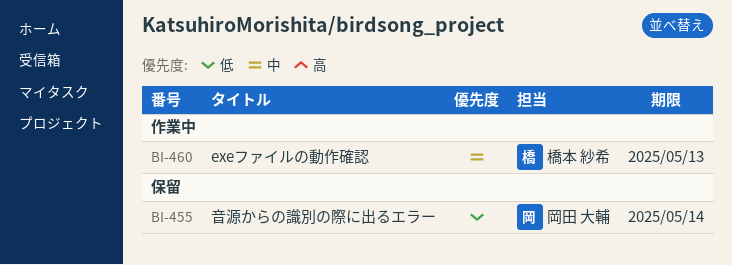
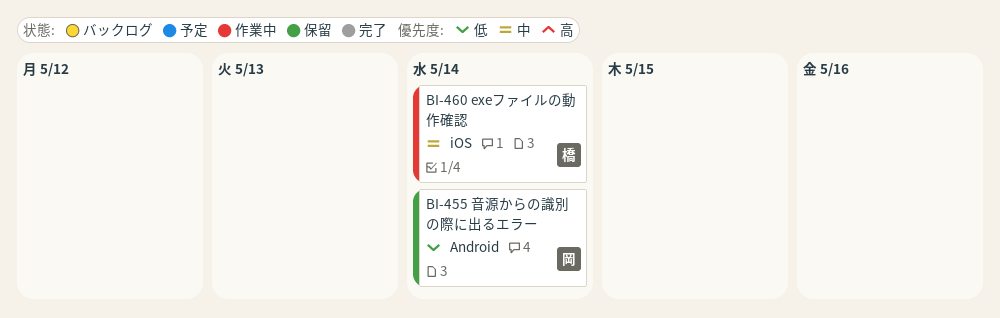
BI-460, due: May 13 -> May 14

